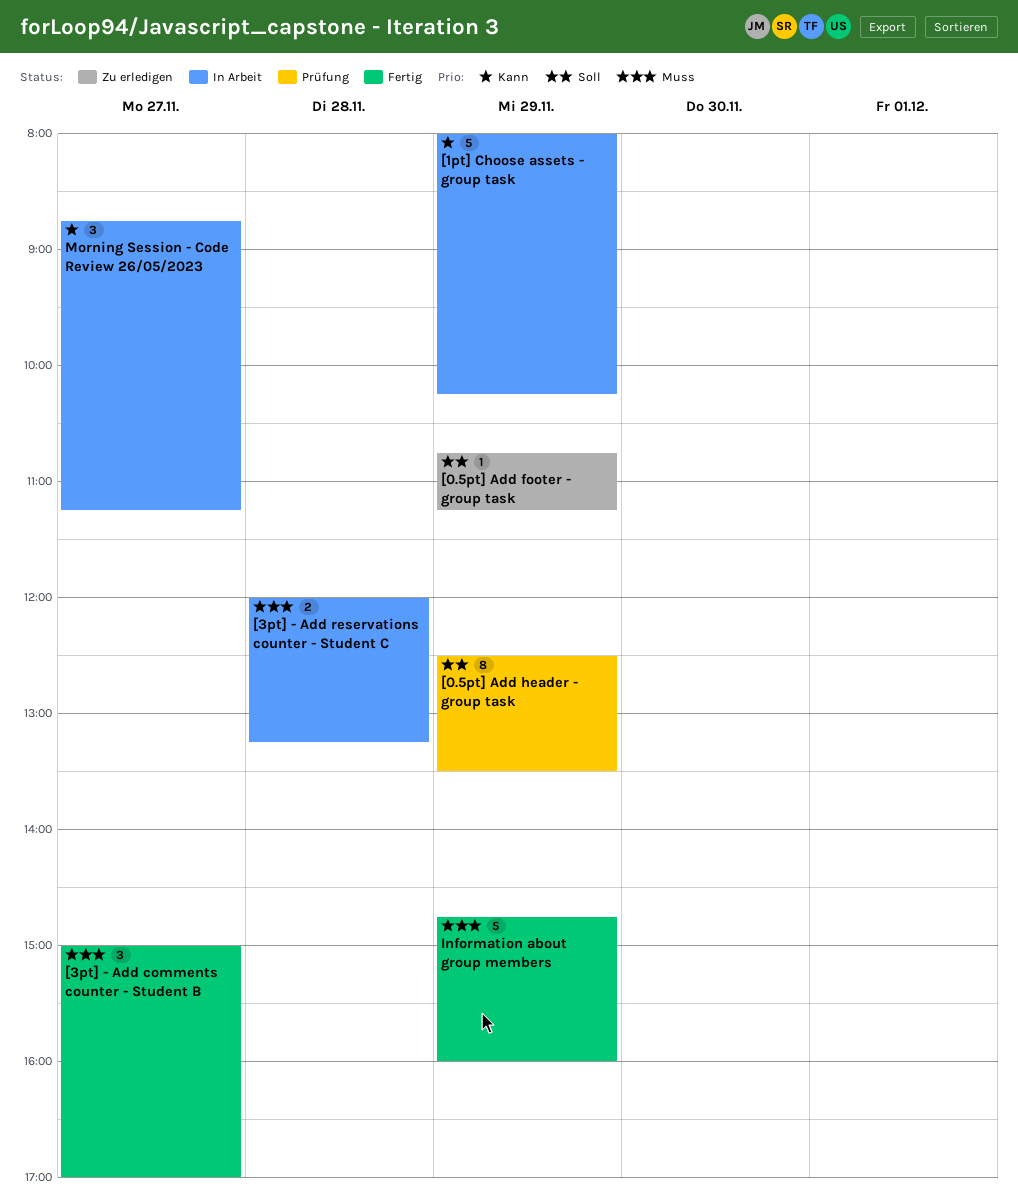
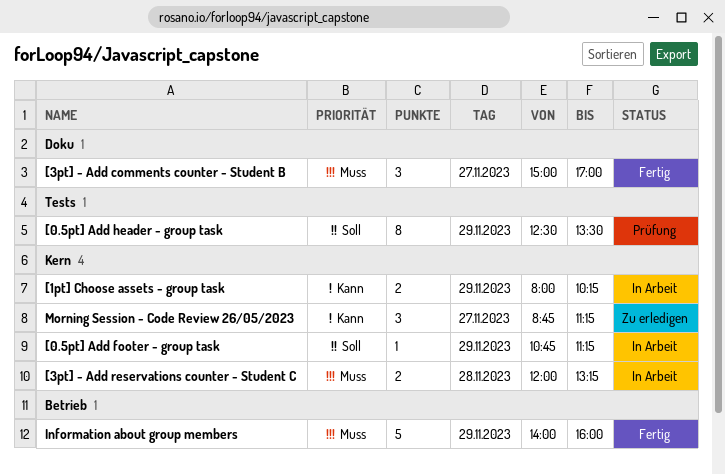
[0.5pt] Add footer - group task, status: Zu erledigen -> In Arbeit
[1pt] Choose assets - group task, estimate: 5 -> 2
Information about group members, begins: 14:45 -> 14:00
Morning Session - Code Review 26/05/2023, status: In Arbeit -> Zu erledigen

